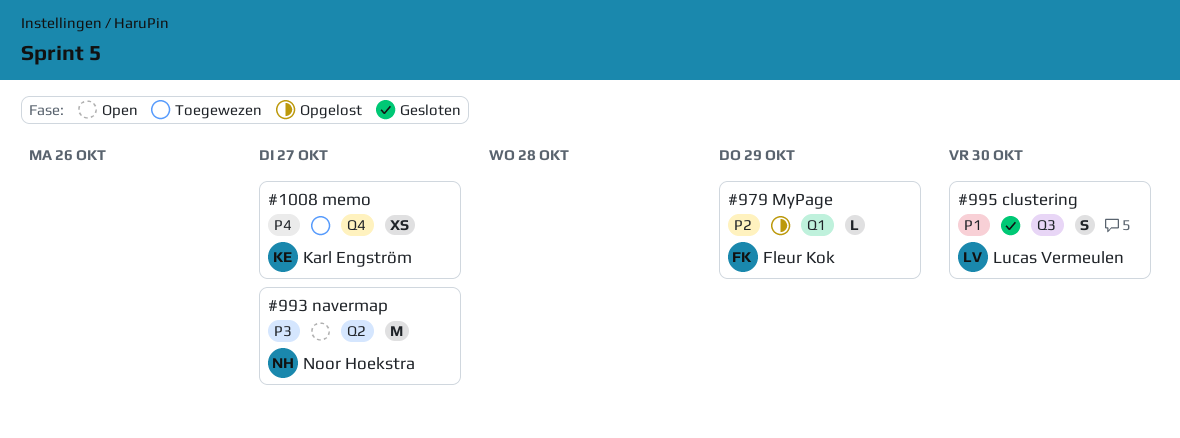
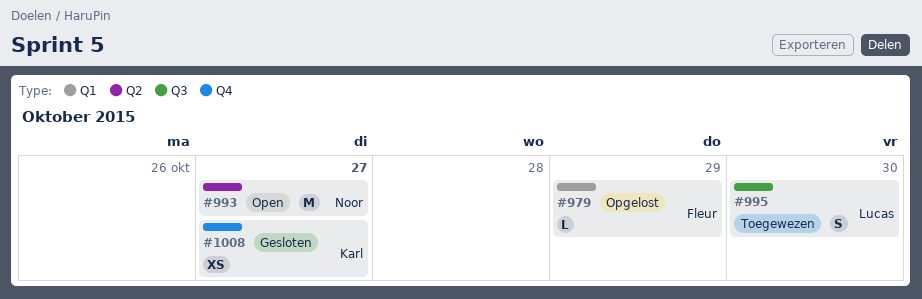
#995, status: Gesloten -> Toegewezen
#1008, status: Toegewezen -> Gesloten

